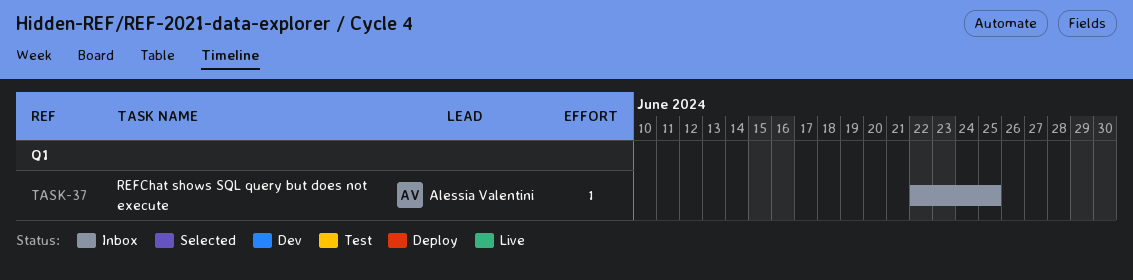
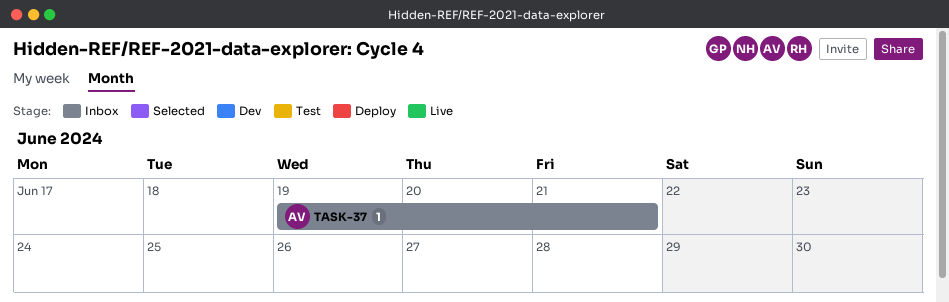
TASK-37, start: Jun 22 -> Jun 19
TASK-37, due: Jun 25 -> Jun 21

